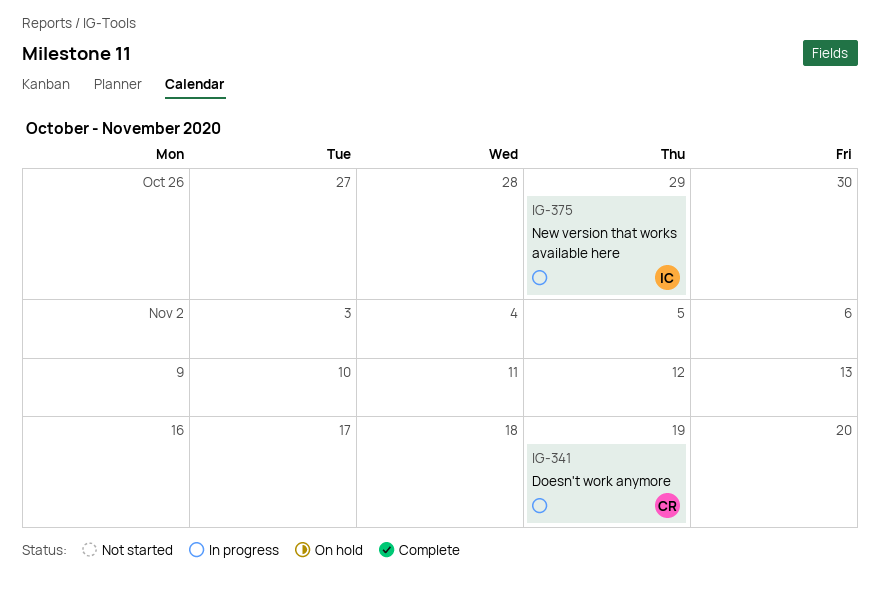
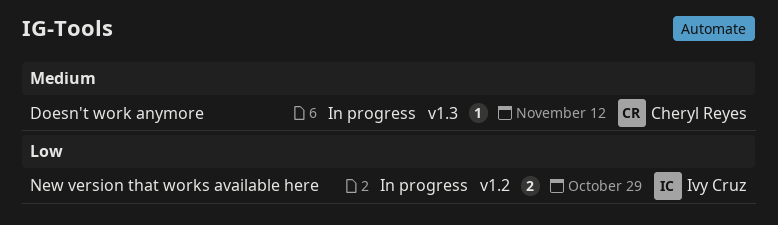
Doesn't work anymore, due: Nov 19 -> Nov 12

